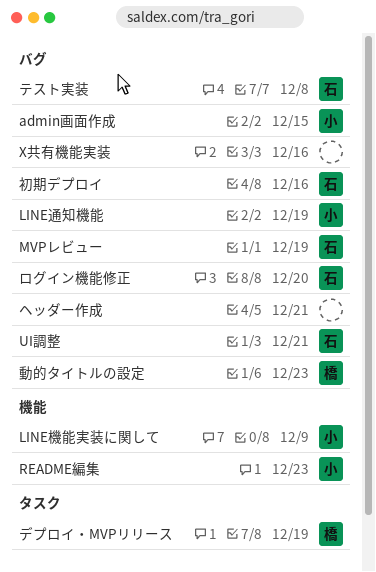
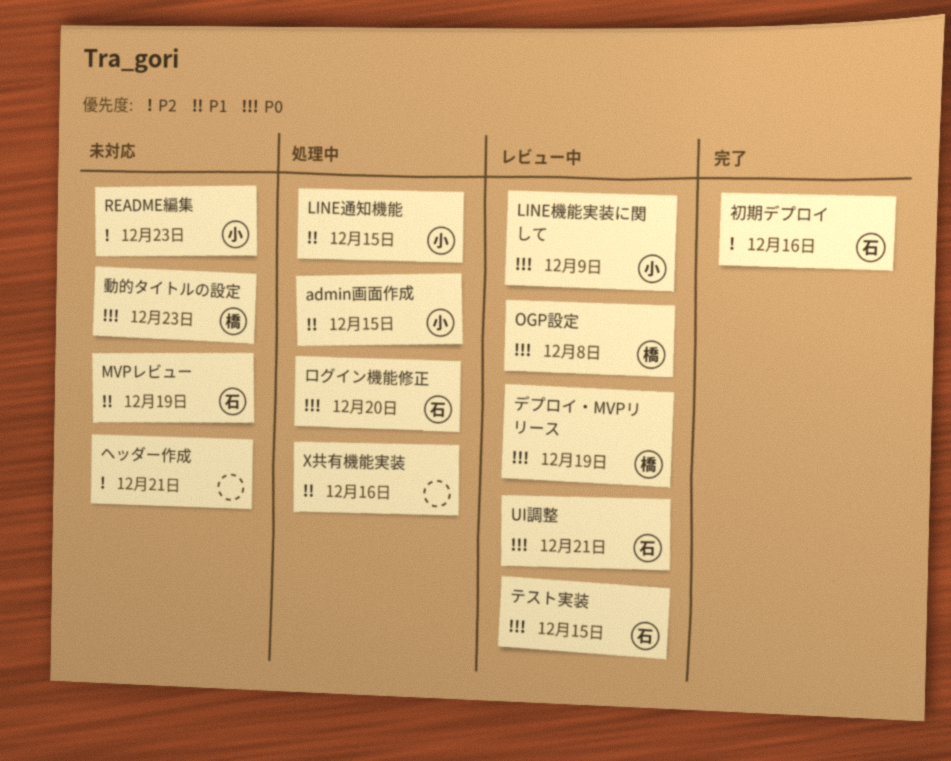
LINE通知機能, due: Dec 19 -> Dec 15
OGP設定: none -> present
テスト実装, due: Dec 8 -> Dec 15

